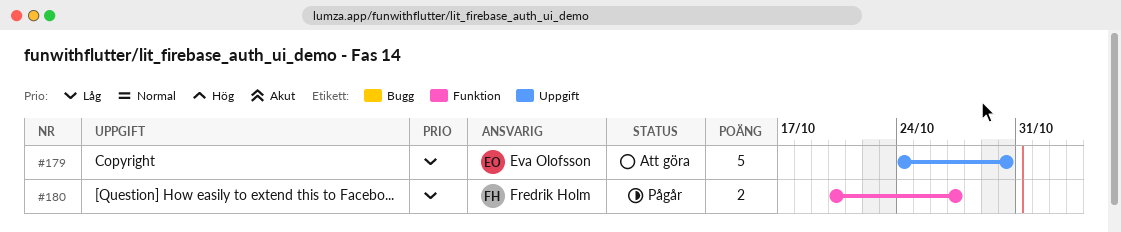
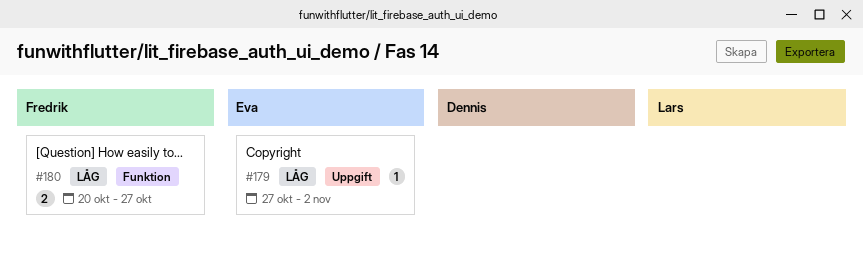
#179, estimate: 5 -> 1
#179, start: Oct 24 -> Oct 27
#179, due: Oct 30 -> Nov 2

